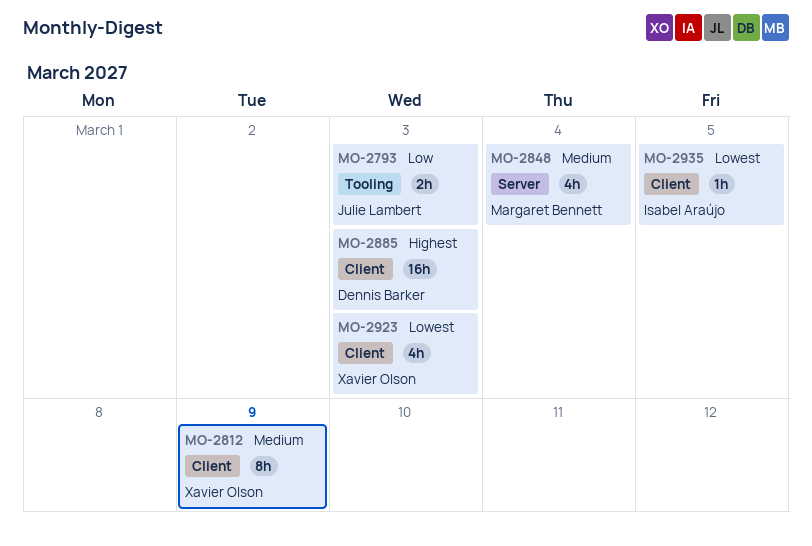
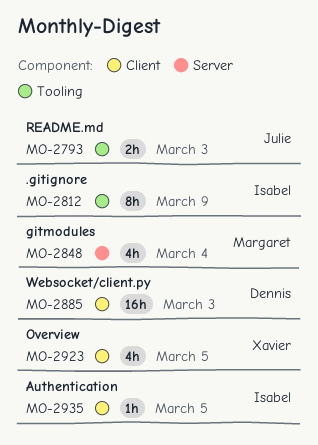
MO-2812, owner: Xavier Olson -> Isabel Araújo
MO-2812, label: Client -> Tooling
MO-2923, due: Mar 3 -> Mar 5

